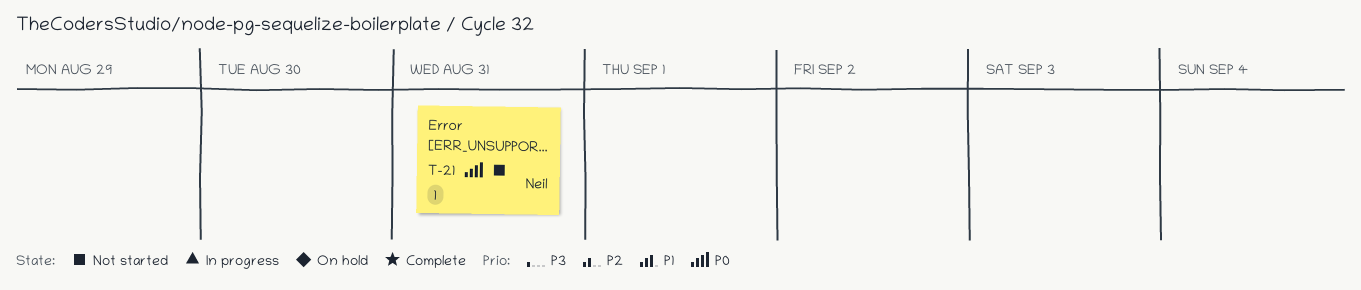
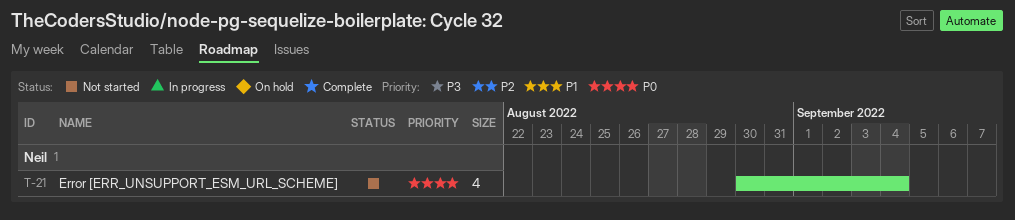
T-21, estimate: 1 -> 4
T-21, due: Aug 31 -> Sep 4

